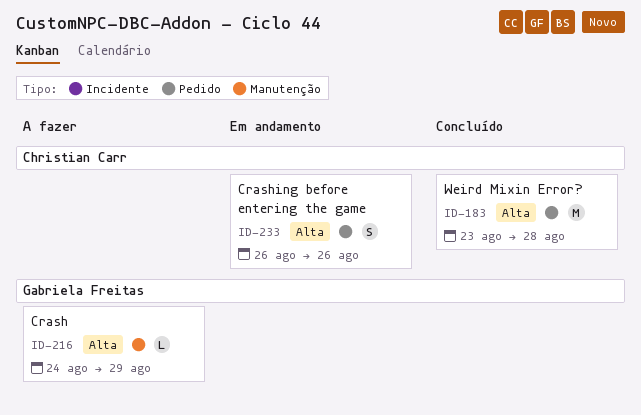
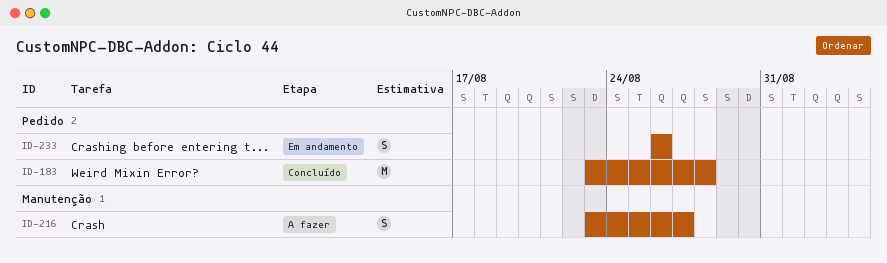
ID-216, estimate: L -> S
ID-216, start: Aug 24 -> Aug 23
ID-216, due: Aug 29 -> Aug 27

